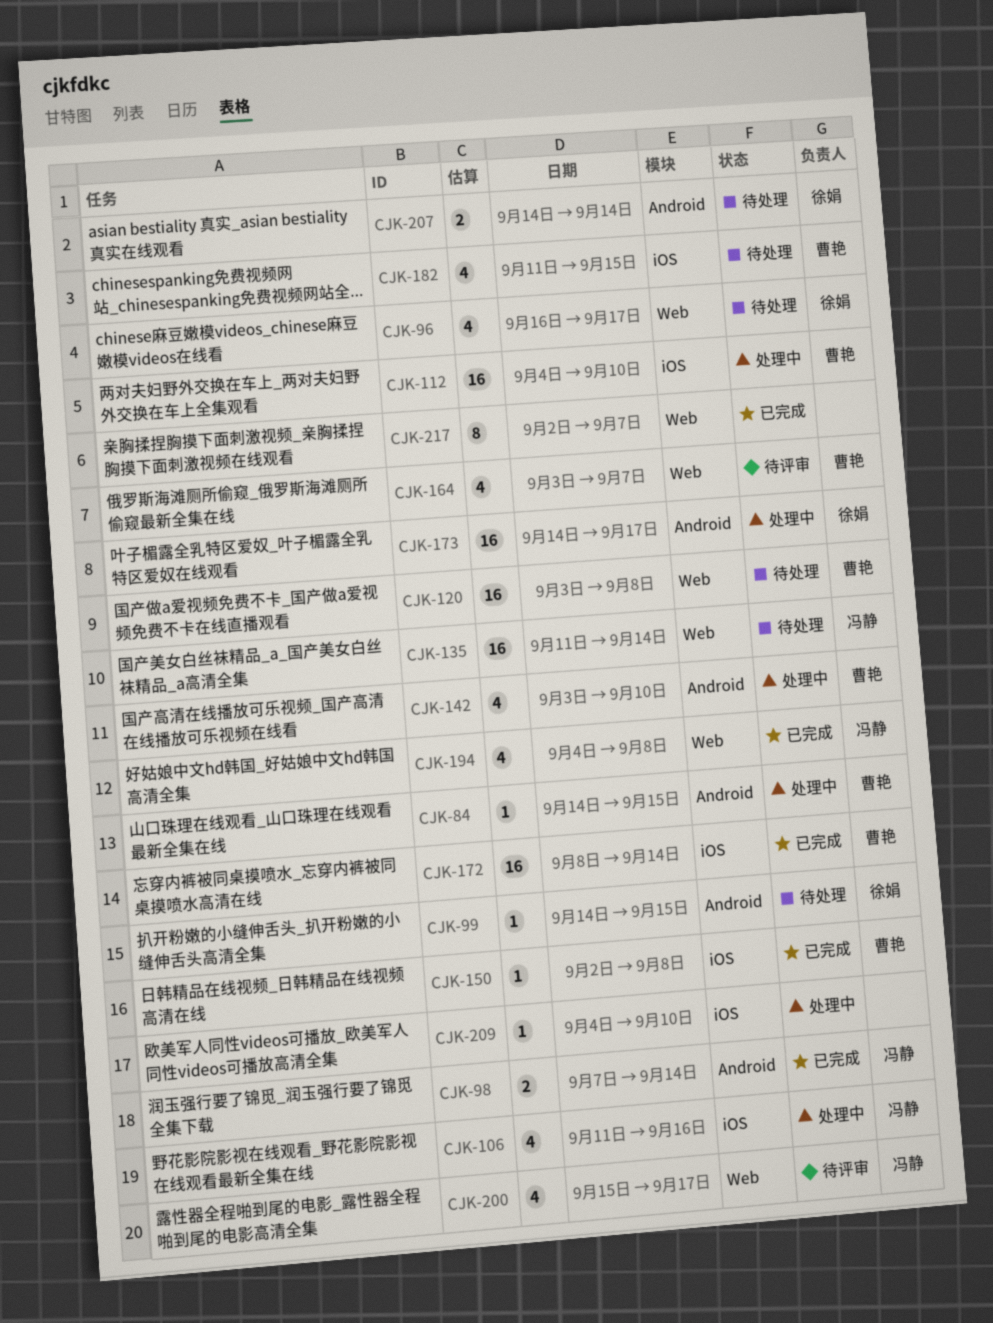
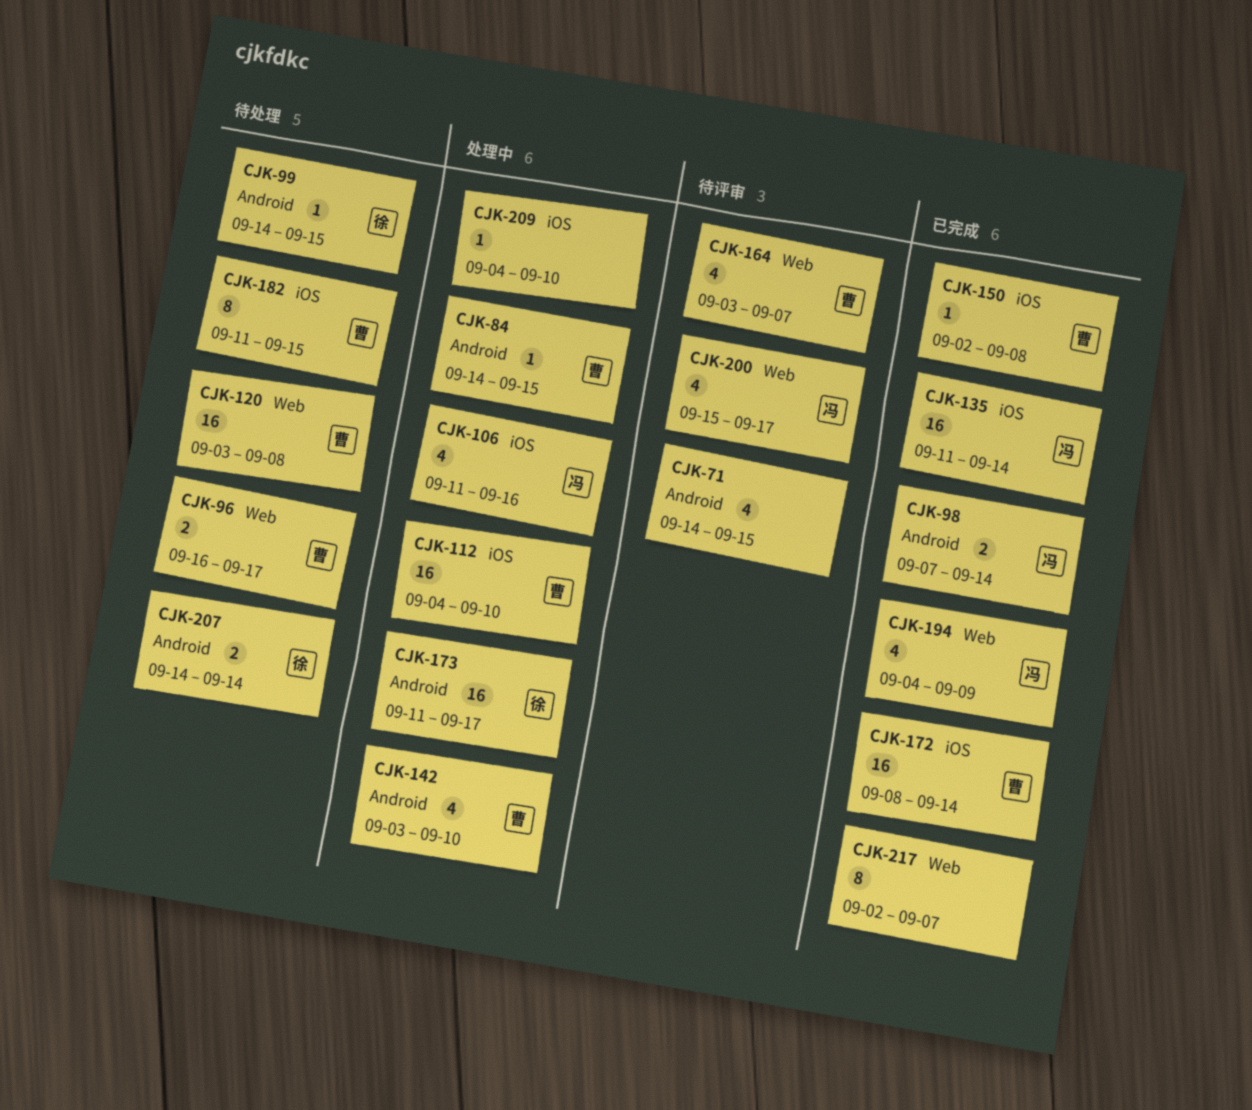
CJK-71: none -> present
CJK-96, owner: 徐娟 -> 曹艳
CJK-96, estimate: 4 -> 2
CJK-135, status: 待处理 -> 已完成
CJK-135, label: Web -> iOS
CJK-173, start: Sep 14 -> Sep 11
CJK-182, estimate: 4 -> 8
CJK-194, due: Sep 8 -> Sep 9

